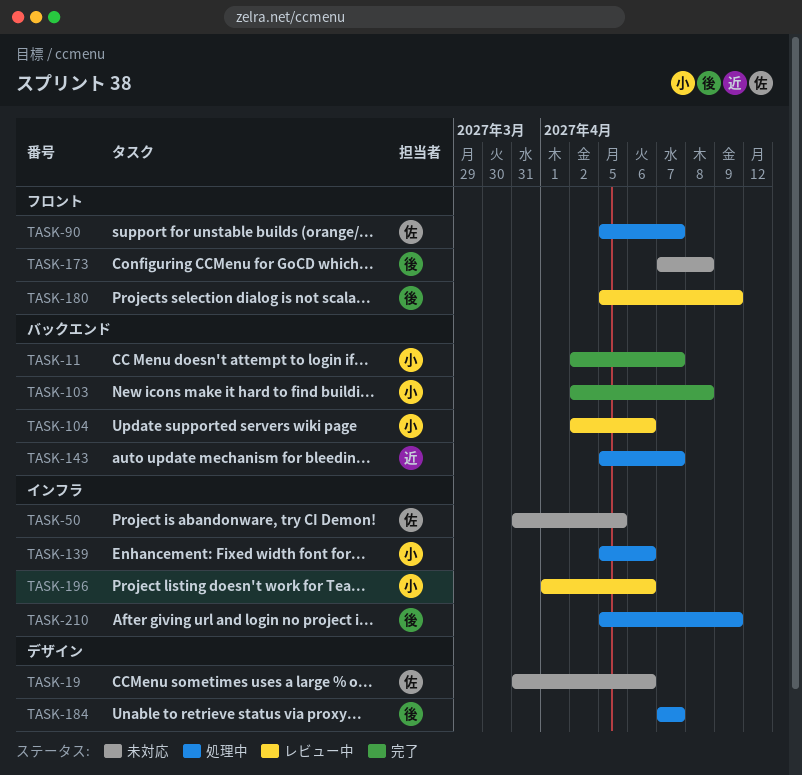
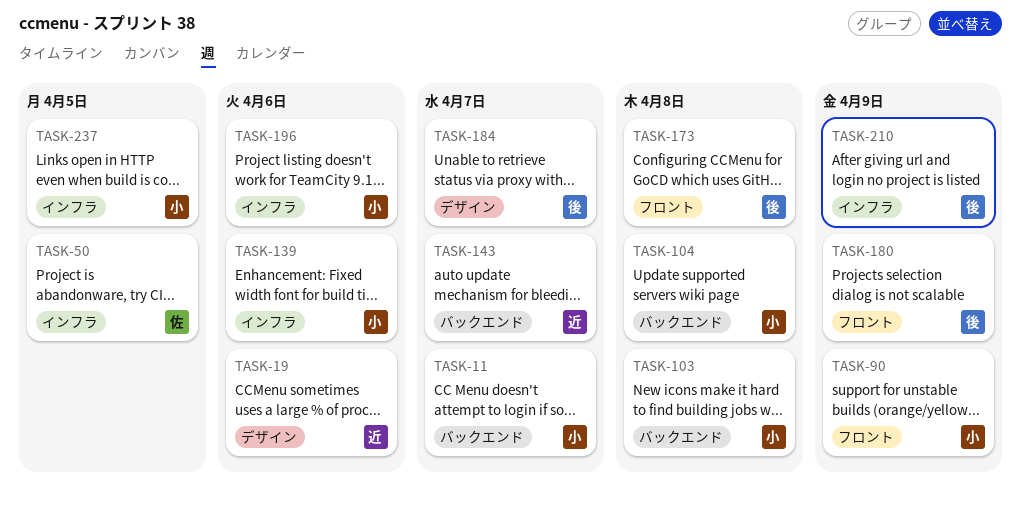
TASK-19, owner: 佐 -> 近
TASK-90, owner: 佐 -> 小
TASK-90, due: Apr 7 -> Apr 9
TASK-104, due: Apr 6 -> Apr 8
TASK-237: none -> present

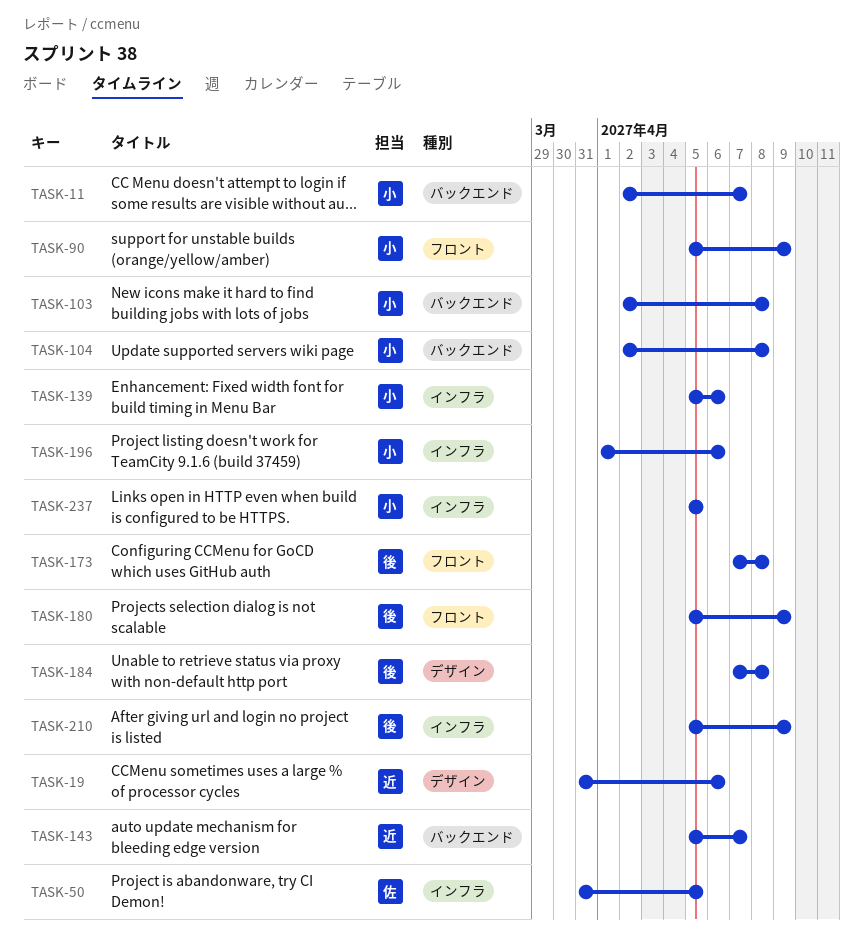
TASK-184, due: Apr 7 -> Apr 8

